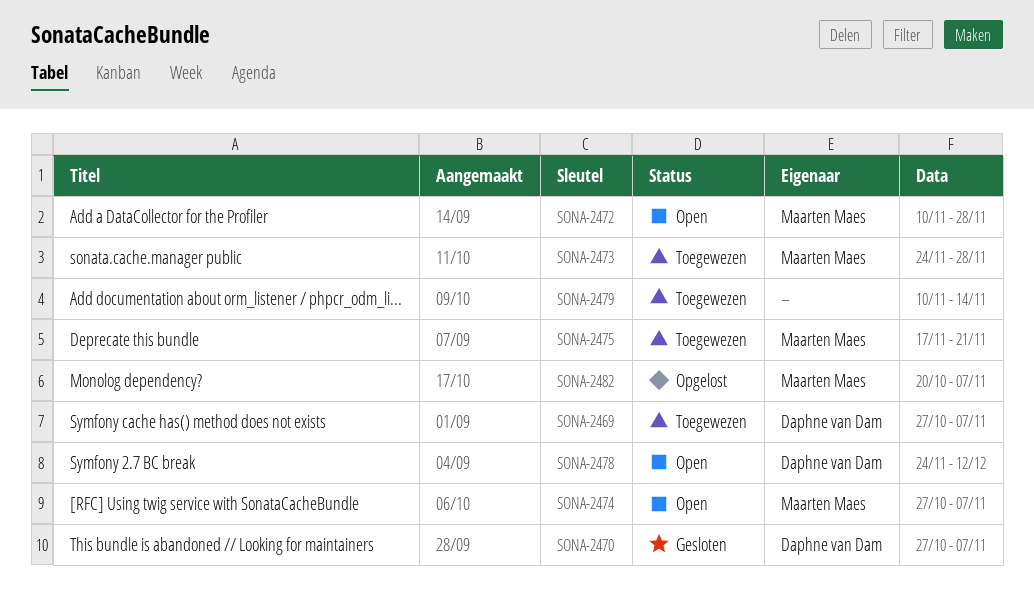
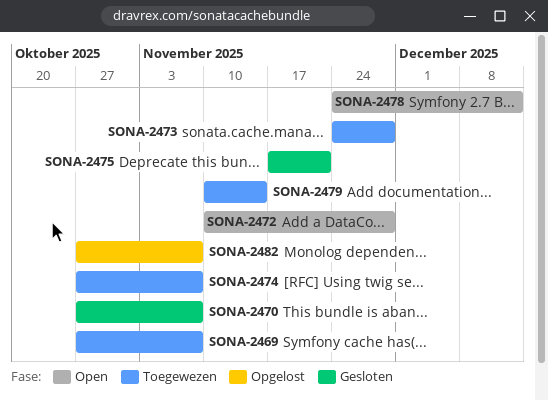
SONA-2474, status: Open -> Toegewezen
SONA-2475, status: Toegewezen -> Gesloten
SONA-2482, start: Oct 20 -> Oct 27

